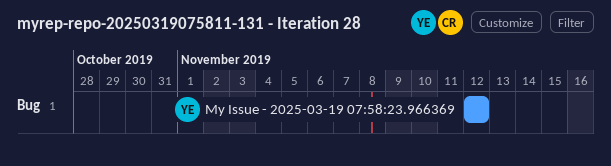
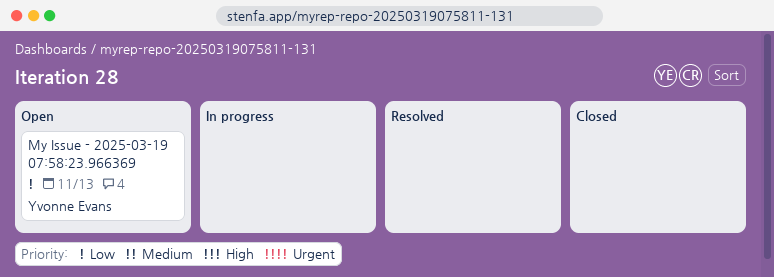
My Issue - 2025-03-19 07:58:23.966369, due: Nov 12 -> Nov 13

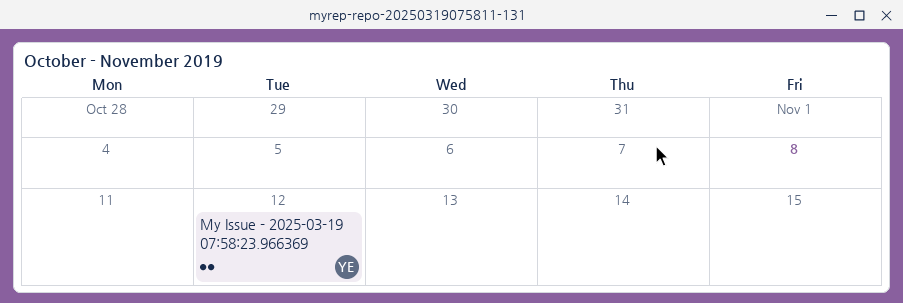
My Issue - 2025-03-19 07:58:23.966369, due: Nov 13 -> Nov 12

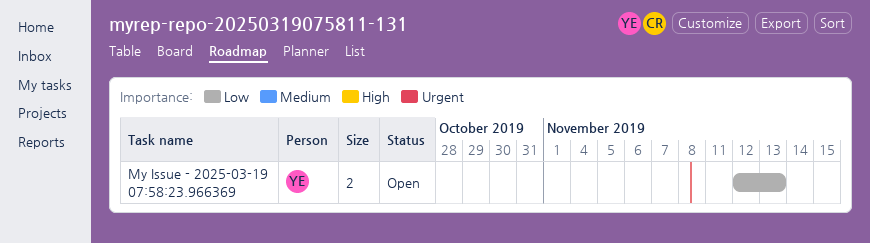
My Issue - 2025-03-19 07:58:23.966369, due: Nov 12 -> Nov 13

